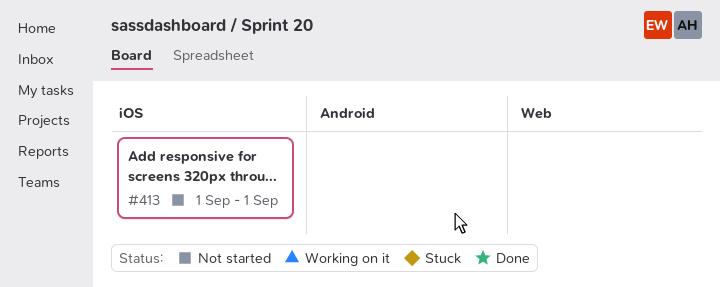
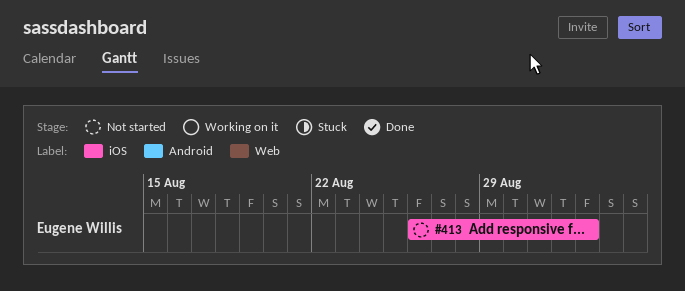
#413, start: Sep 1 -> Aug 26
#413, due: Sep 1 -> Sep 2

